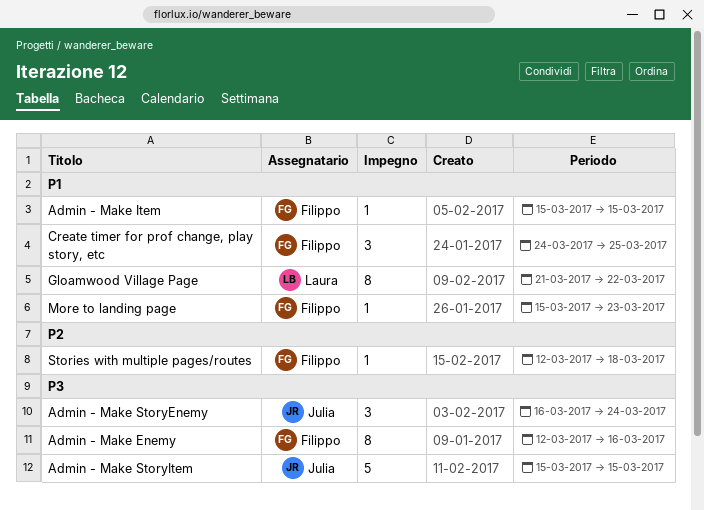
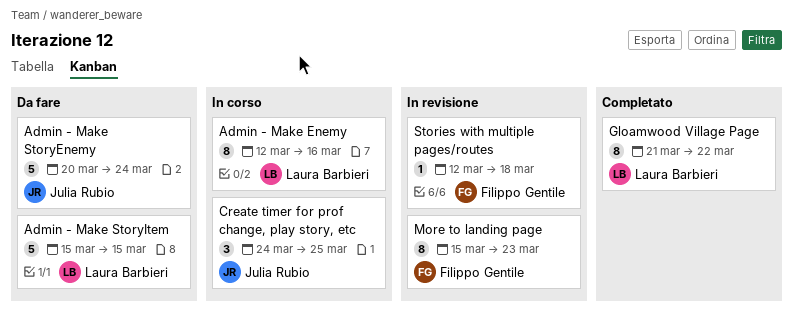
Admin - Make Enemy, owner: Filippo Gentile -> Laura Barbieri
Admin - Make Item: present -> none
Admin - Make StoryEnemy, estimate: 3 -> 5
Admin - Make StoryEnemy, start: Mar 16 -> Mar 20
Admin - Make StoryItem, owner: Julia Rubio -> Laura Barbieri
Create timer for prof change, play story, etc, owner: Filippo Gentile -> Julia Rubio
More to landing page, estimate: 1 -> 8

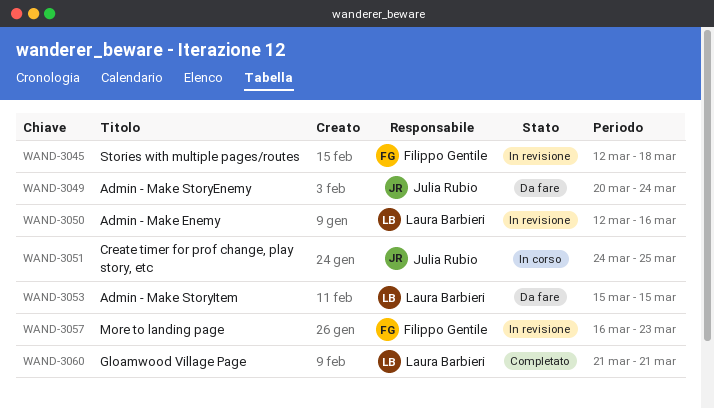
Admin - Make Enemy, status: In corso -> In revisione
Gloamwood Village Page, due: Mar 22 -> Mar 21
More to landing page, start: Mar 15 -> Mar 16

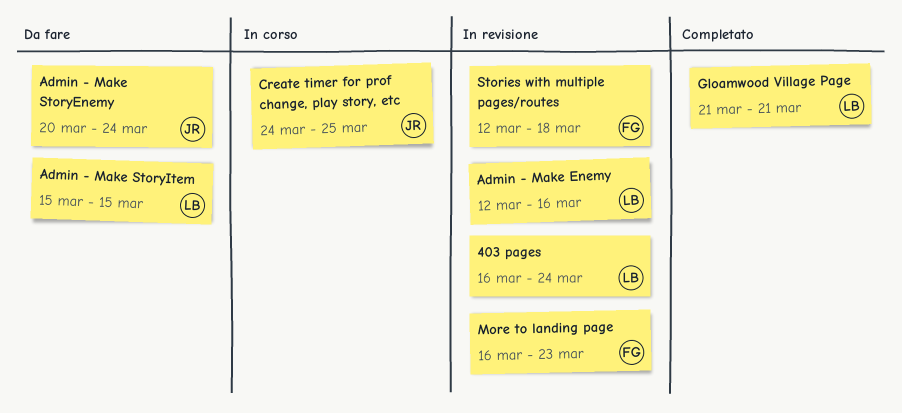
403 pages: none -> present

